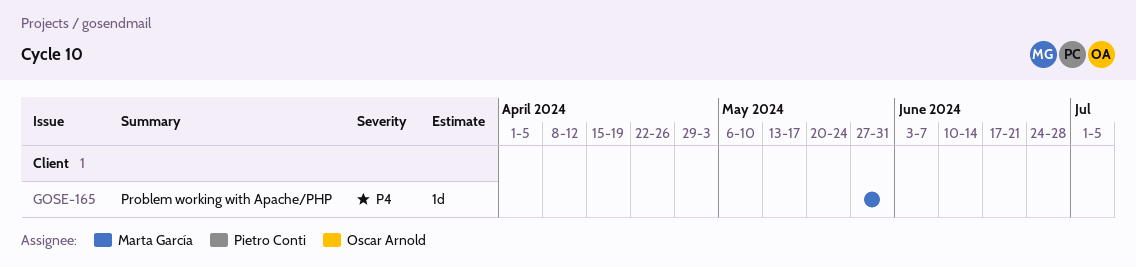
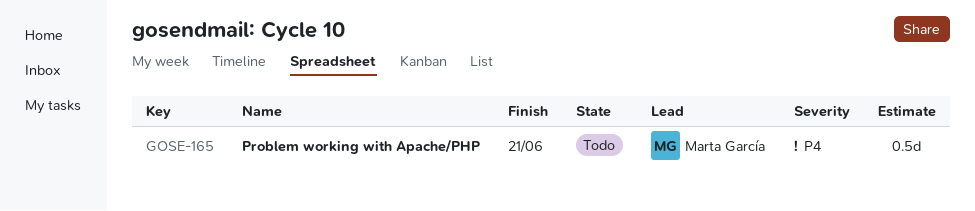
GOSE-165, estimate: 1d -> 0.5d
GOSE-165, due: May 31 -> Jun 21

